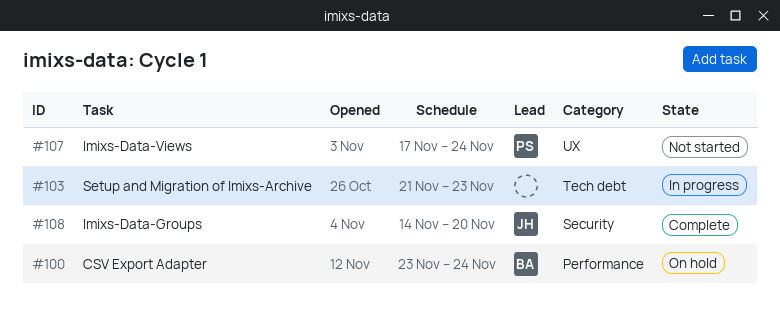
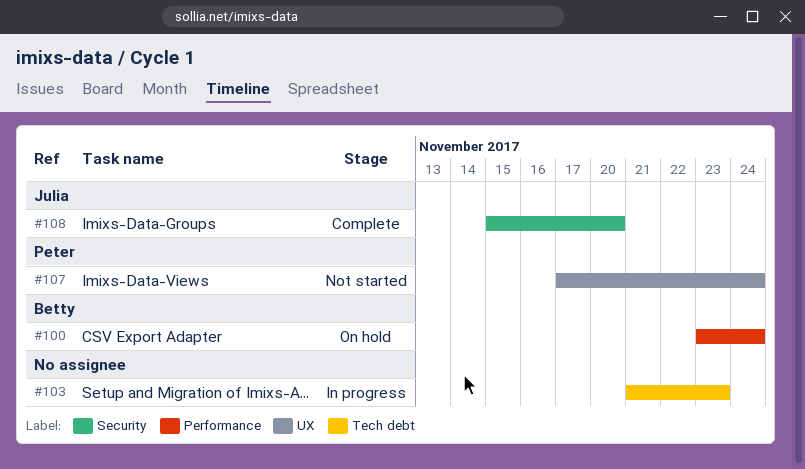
#108, start: Nov 14 -> Nov 15

